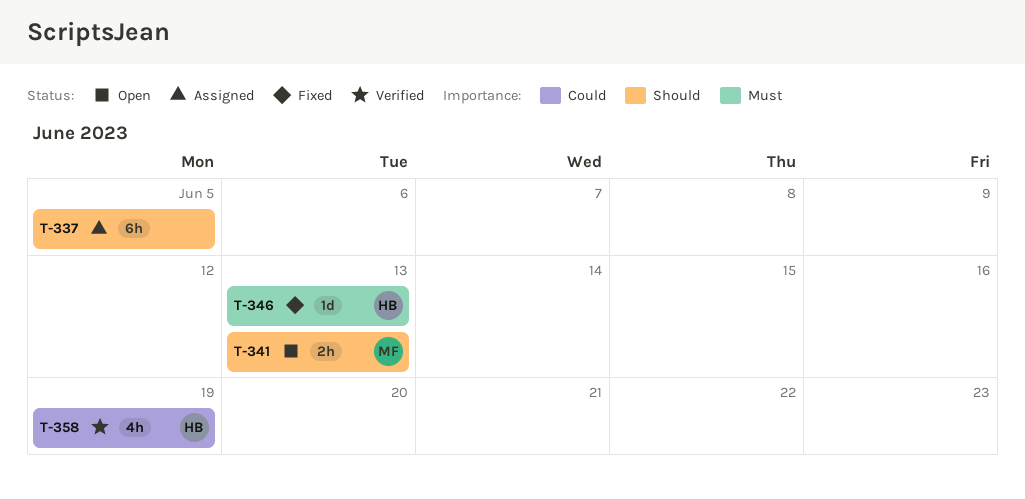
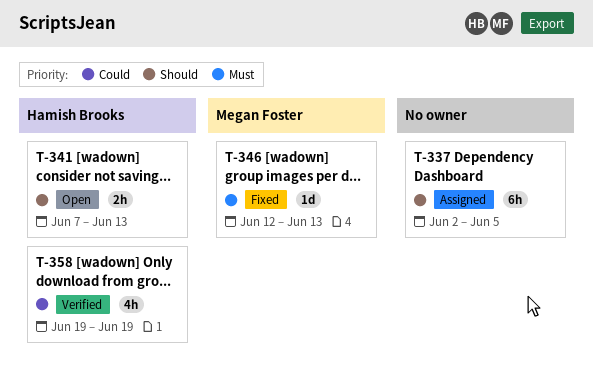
T-341, owner: Megan Foster -> Hamish Brooks
T-346, owner: Hamish Brooks -> Megan Foster

